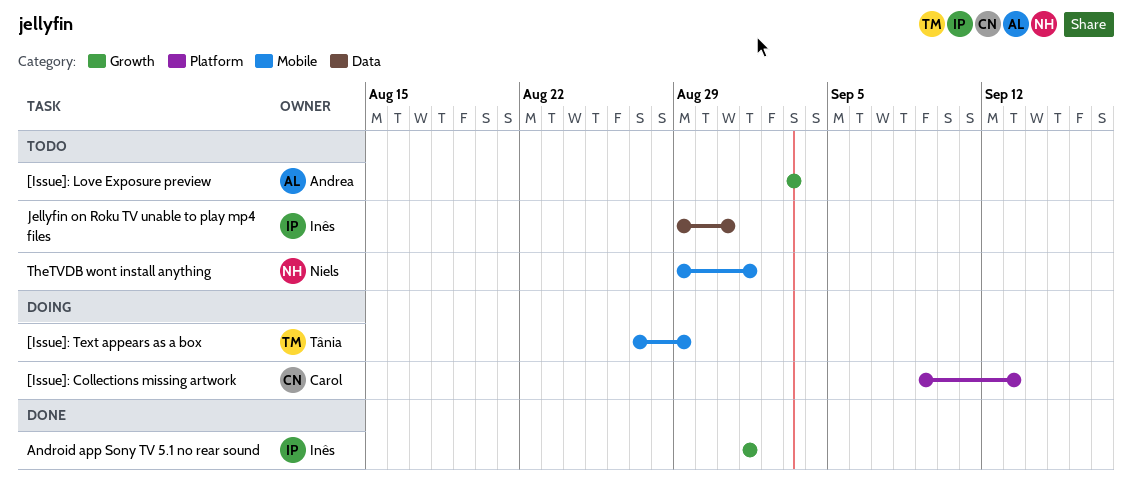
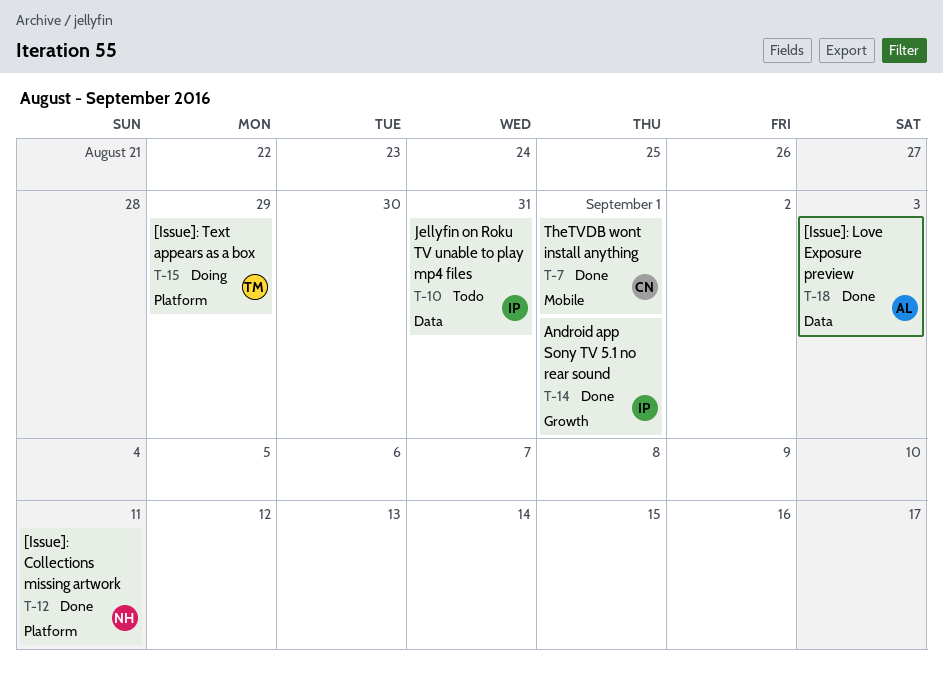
[Issue]: Collections missing artwork, status: Doing -> Done
[Issue]: Collections missing artwork, owner: Carol -> Niels
[Issue]: Collections missing artwork, due: Sep 13 -> Sep 11
[Issue]: Love Exposure preview, status: Todo -> Done
[Issue]: Love Exposure preview, label: Growth -> Data
[Issue]: Text appears as a box, label: Mobile -> Platform
TheTVDB wont install anything, status: Todo -> Done
TheTVDB wont install anything, owner: Niels -> Carol

